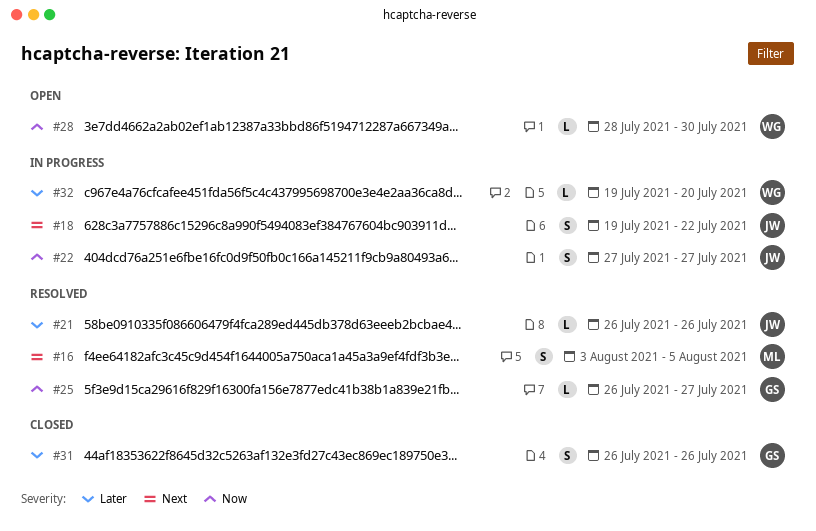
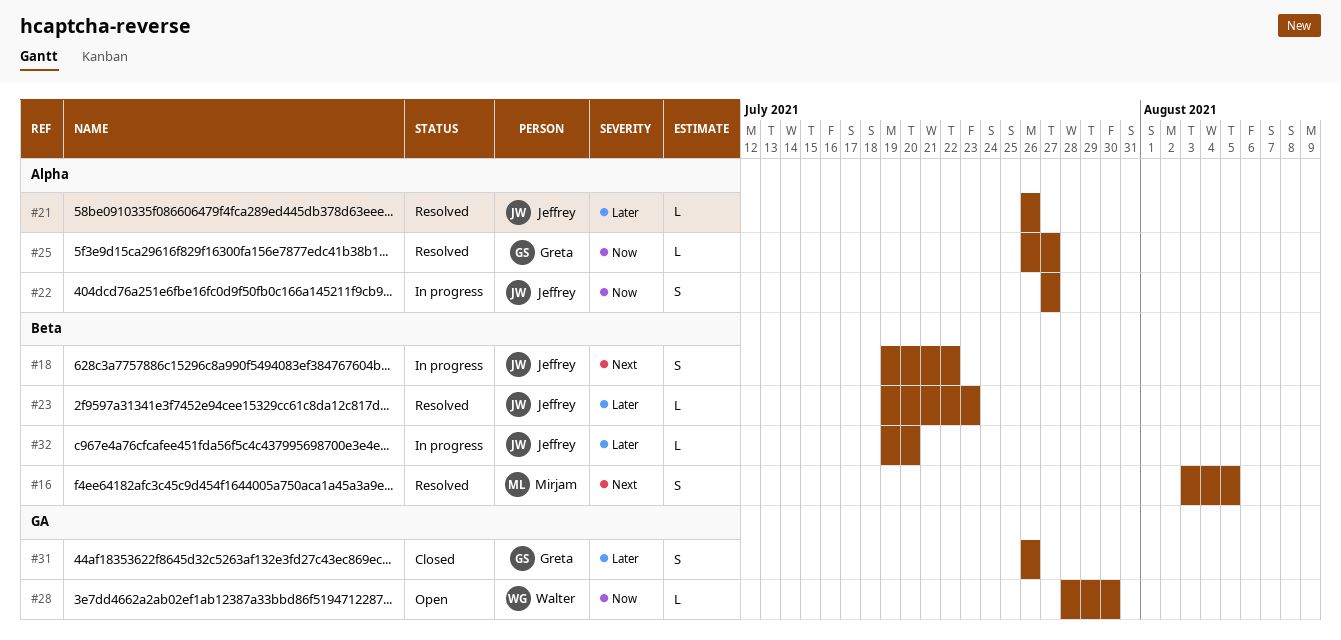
#23: none -> present
#32, owner: Walter -> Jeffrey

